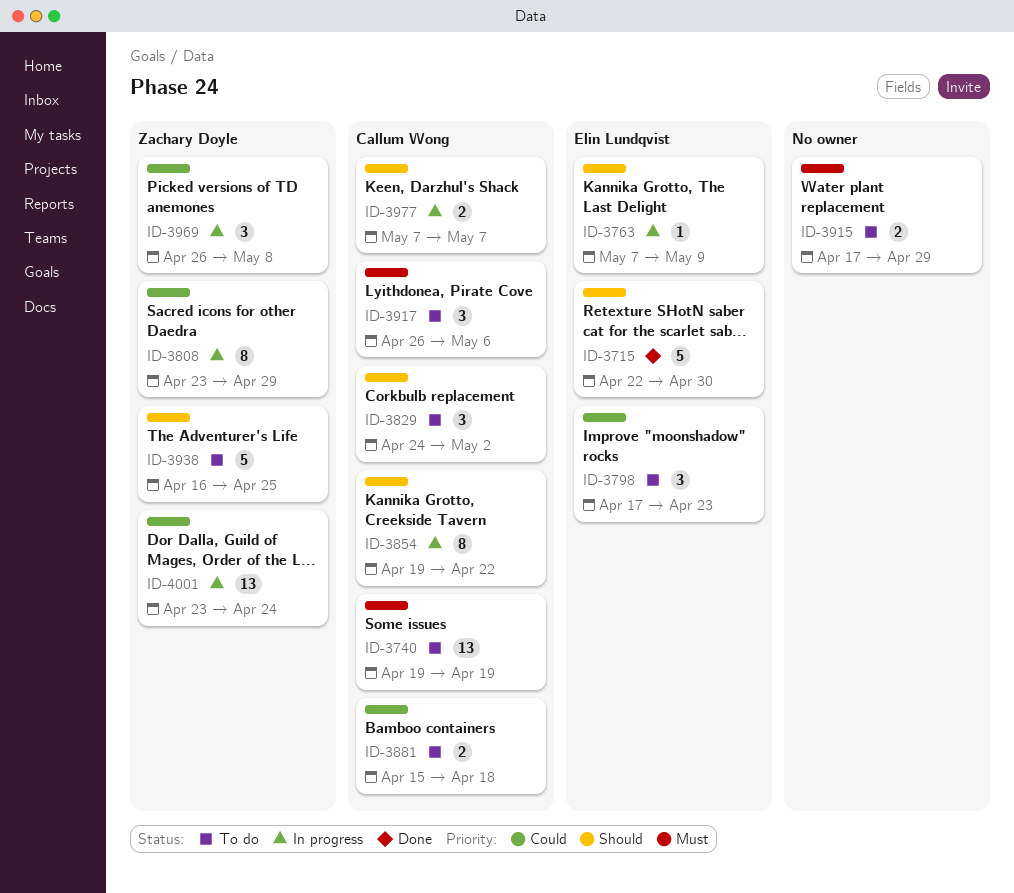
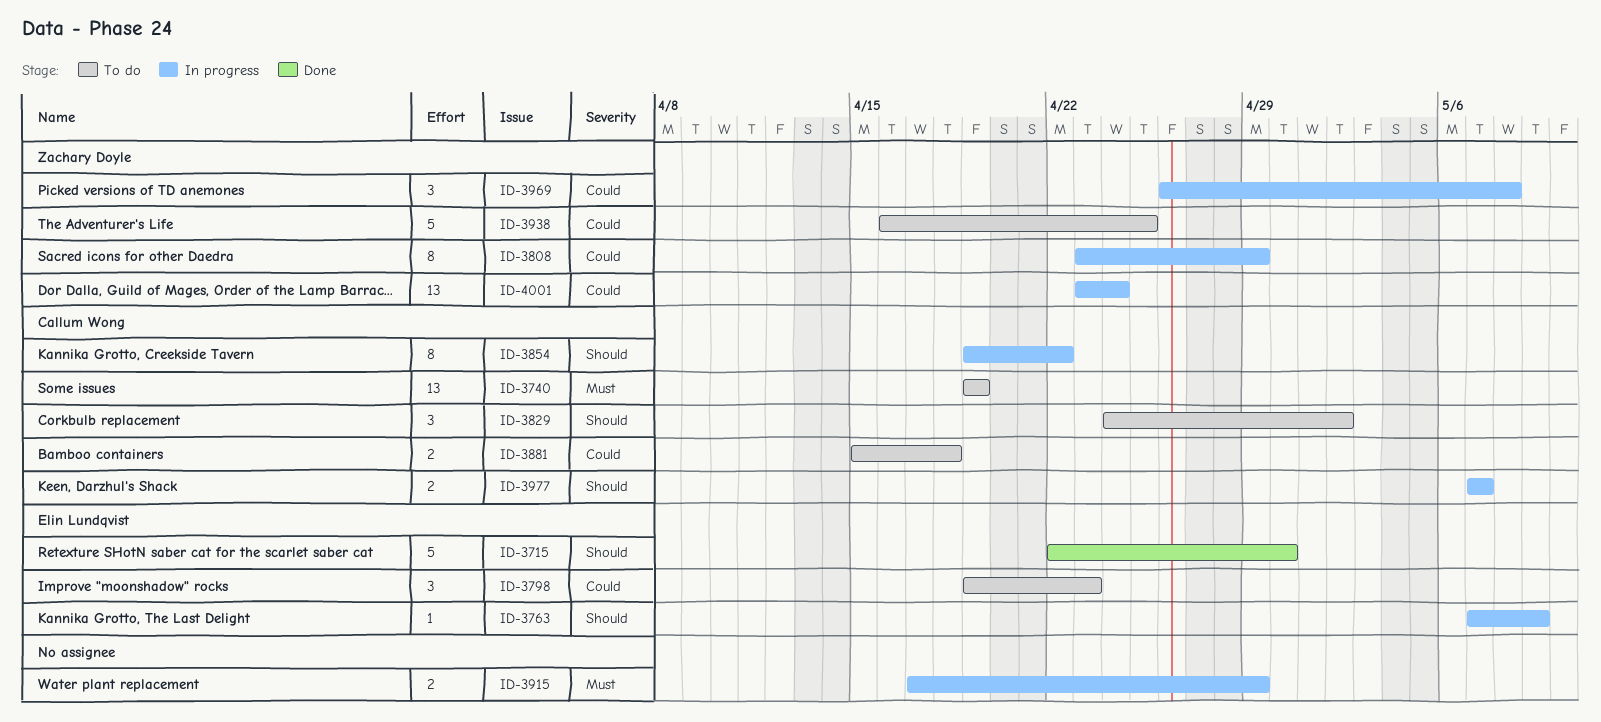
ID-3798, start: Apr 17 -> Apr 19
ID-3915, status: To do -> In progress
ID-3917: present -> none
ID-3938, priority: Should -> Could

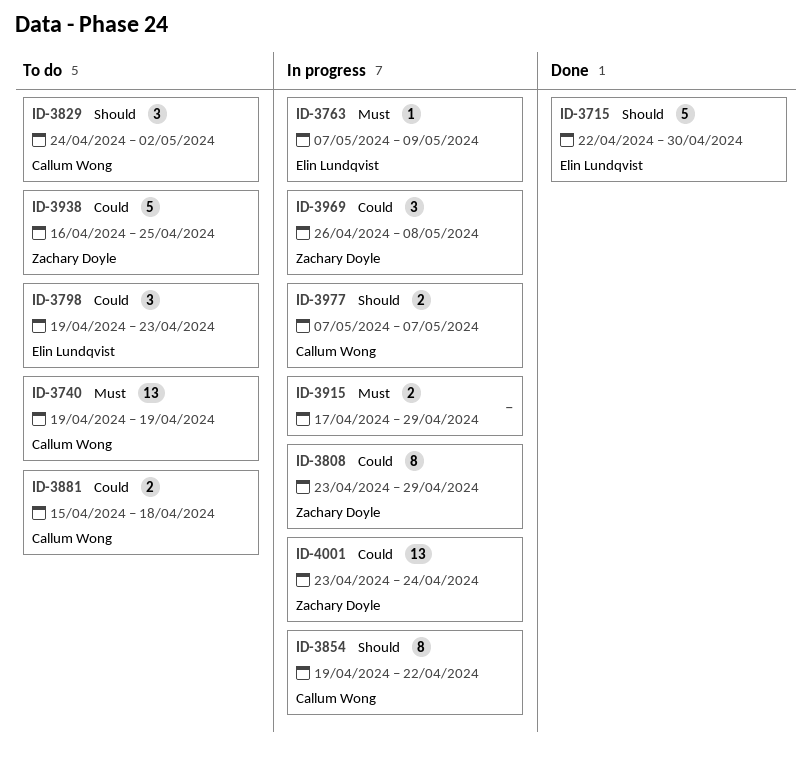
ID-3763, priority: Should -> Must

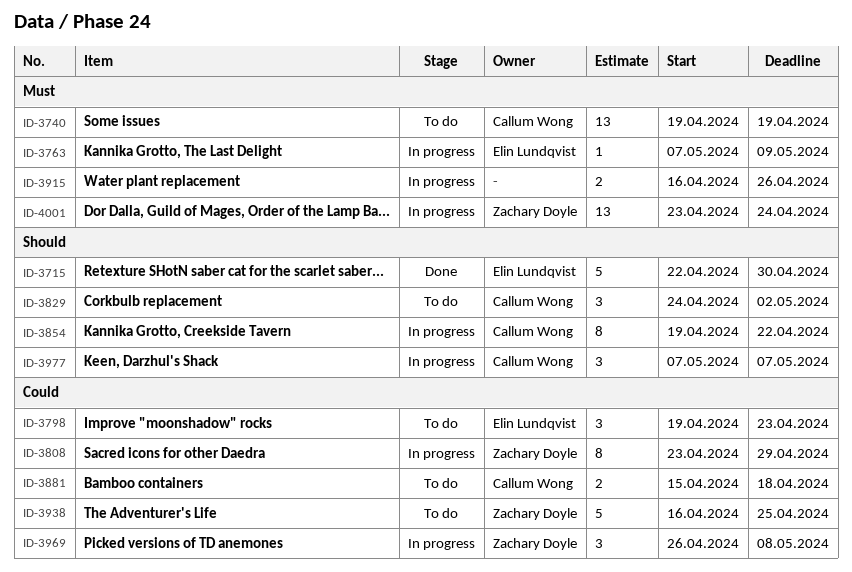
ID-3915, start: Apr 17 -> Apr 16
ID-3915, due: Apr 29 -> Apr 26
ID-3977, estimate: 2 -> 3
ID-4001, priority: Could -> Must

